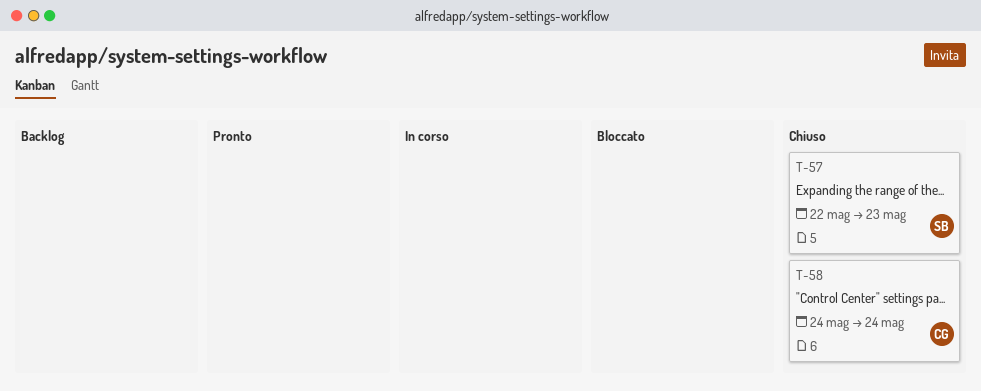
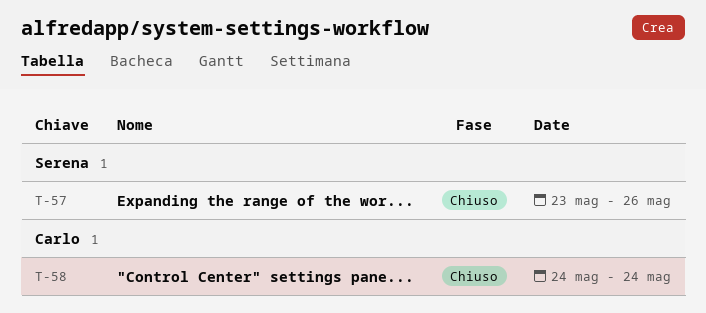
T-57, start: May 22 -> May 23
T-57, due: May 23 -> May 26

